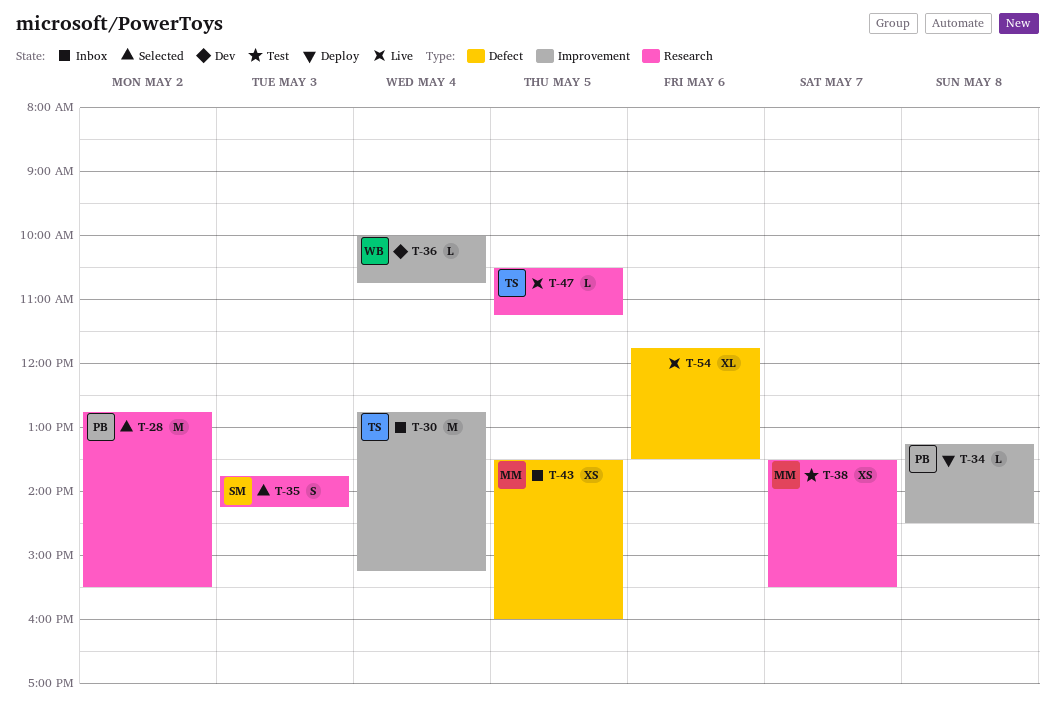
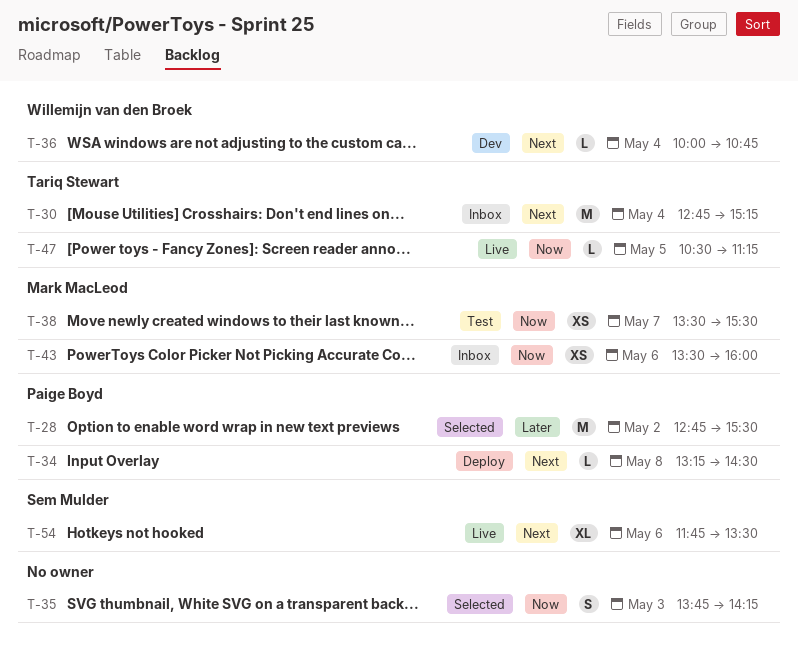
T-35, owner: Sem Mulder -> none
T-43, day: May 5 -> May 6
T-54, owner: none -> Sem Mulder

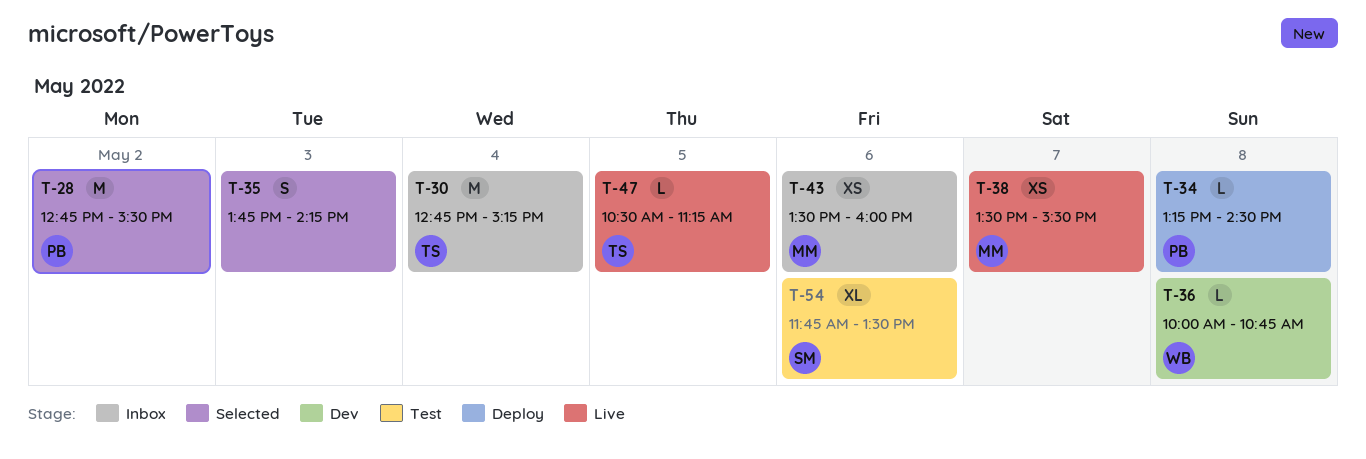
T-36, day: May 4 -> May 8
T-38, status: Test -> Live
T-54, status: Live -> Test

